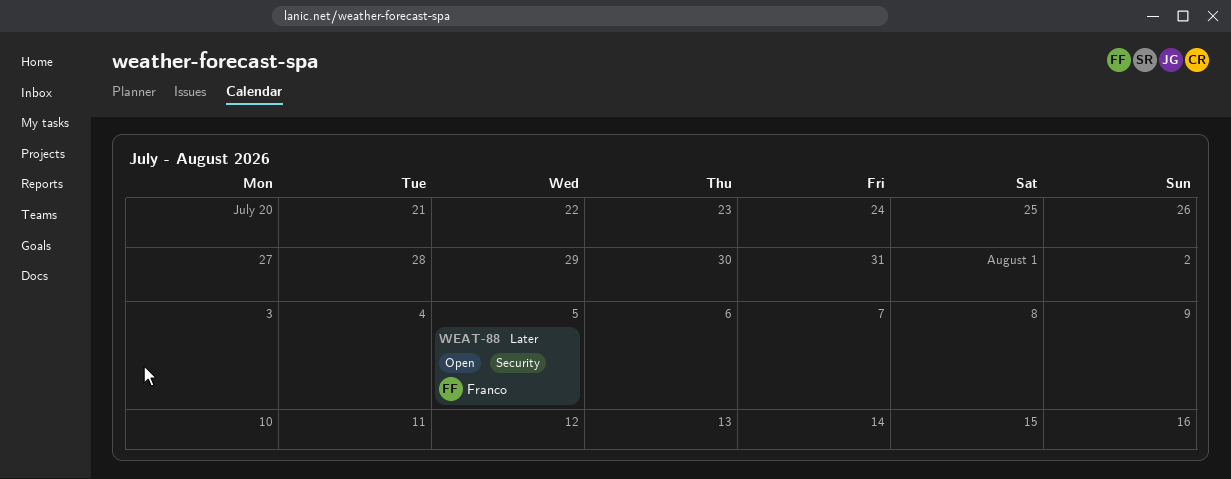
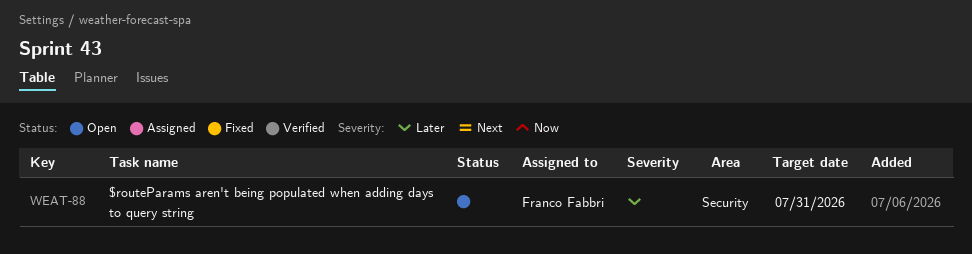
WEAT-88, due: Aug 5 -> Jul 31

